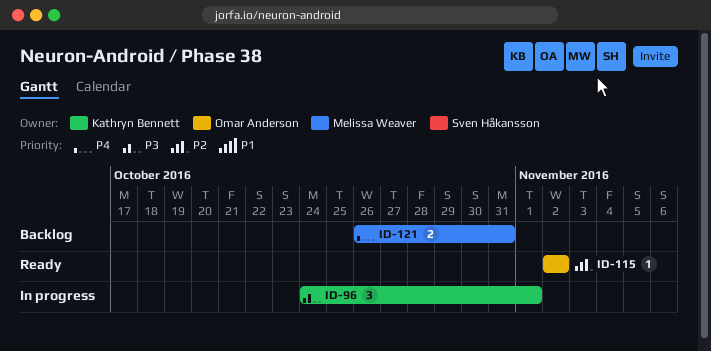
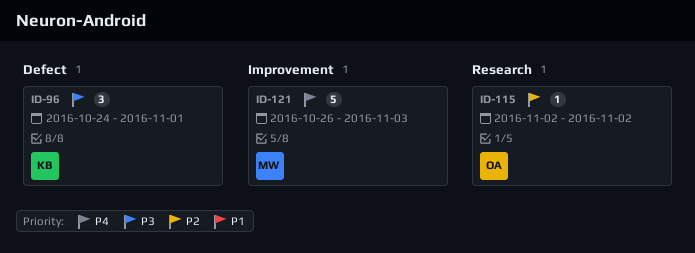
ID-121, estimate: 2 -> 5
ID-121, due: Oct 31 -> Nov 3

